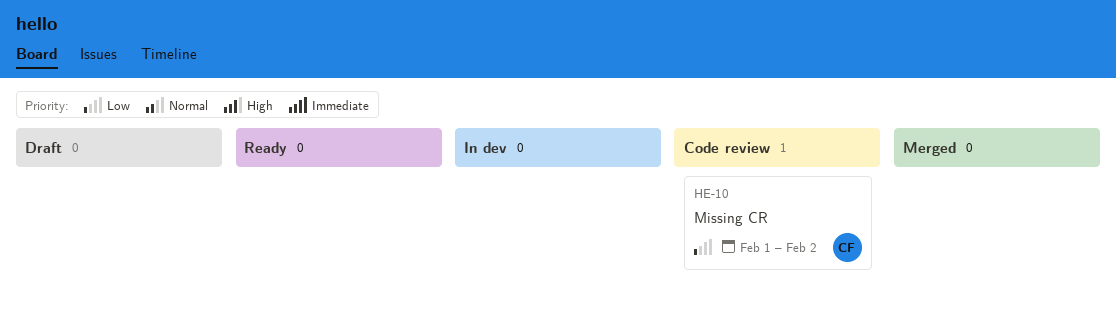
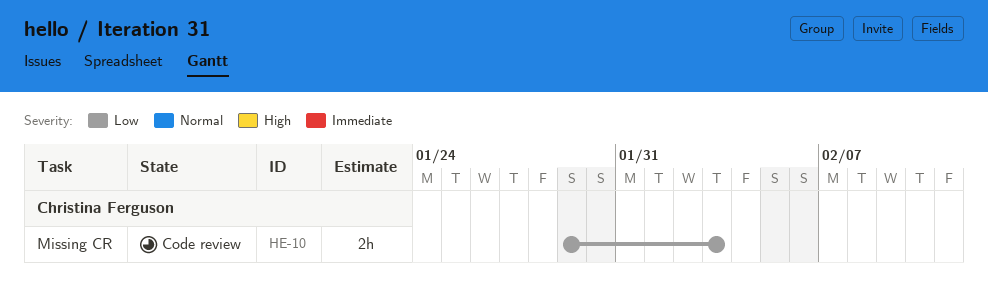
HE-10, start: Feb 1 -> Jan 29
HE-10, due: Feb 2 -> Feb 3

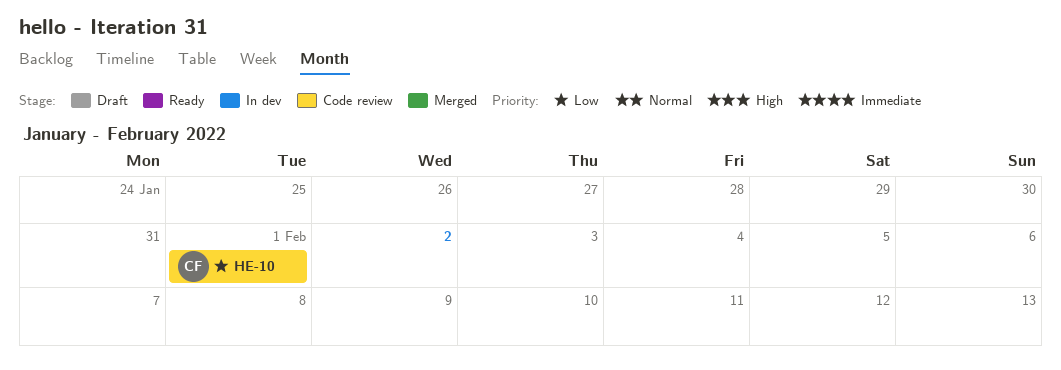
HE-10, start: Jan 29 -> Feb 1
HE-10, due: Feb 3 -> Feb 1

